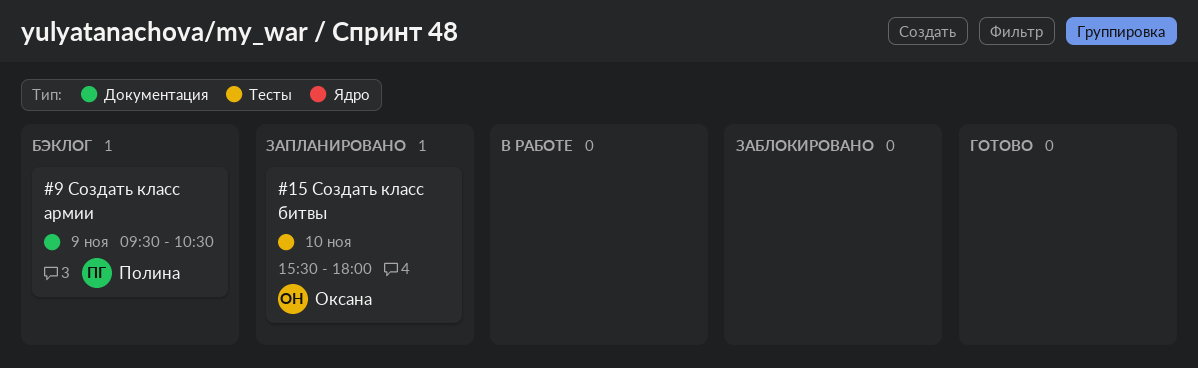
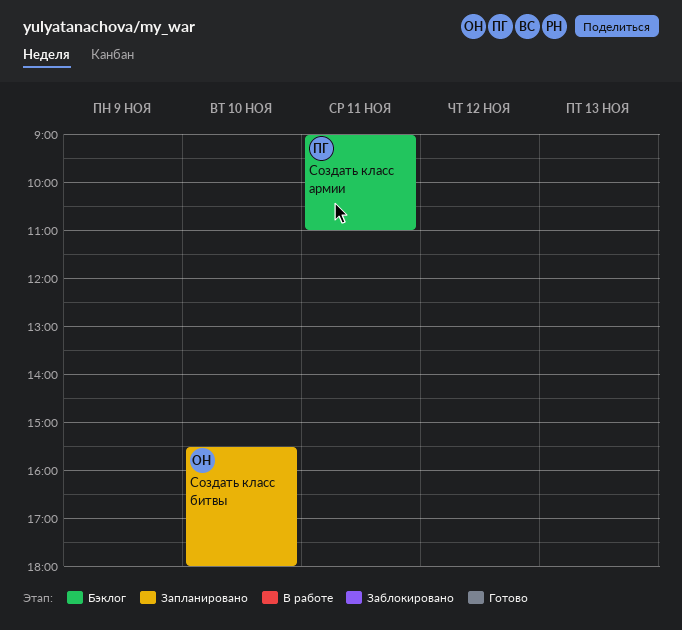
Создать класс армии, day: Nov 9 -> Nov 11
Создать класс армии, begins: 09:30 -> 09:00
Создать класс армии, ends: 10:30 -> 11:00

